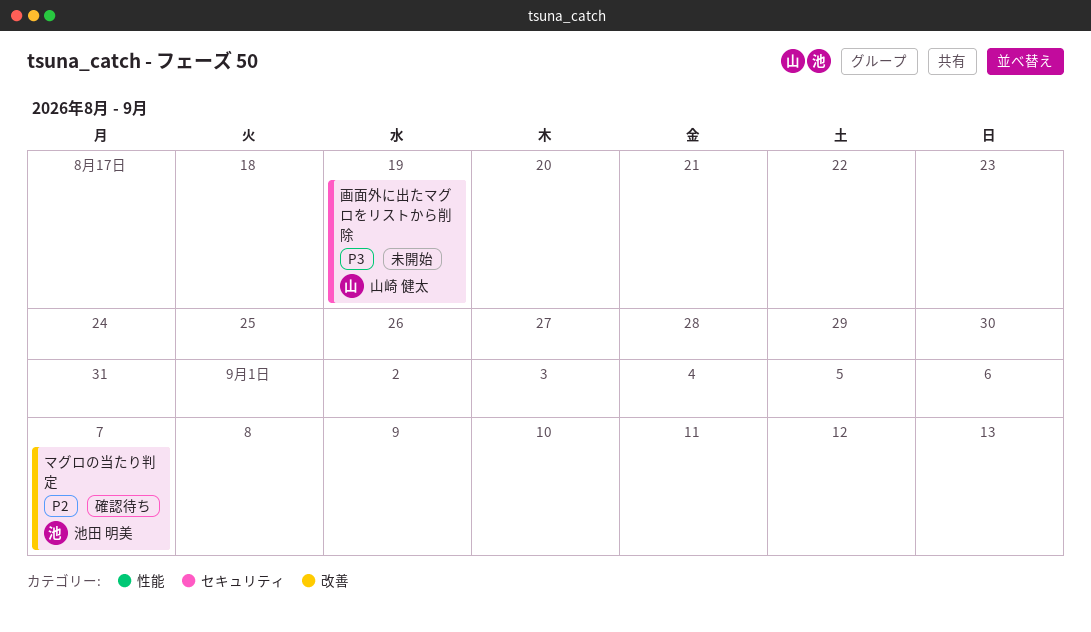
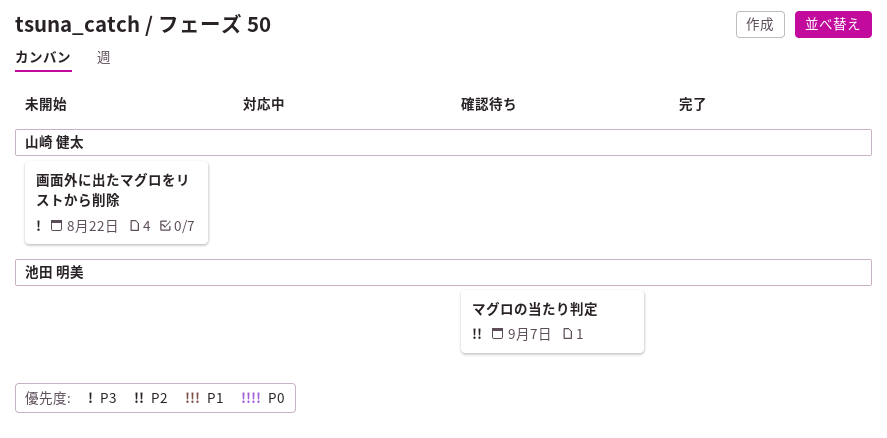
画面外に出たマグロをリストから削除, due: Aug 19 -> Aug 22

